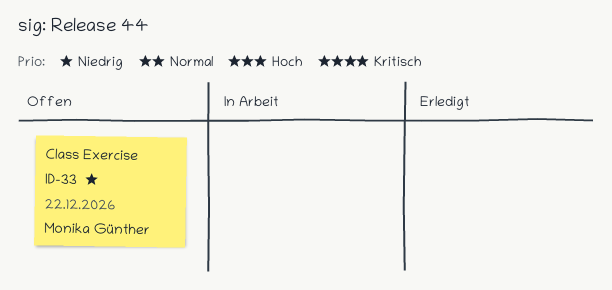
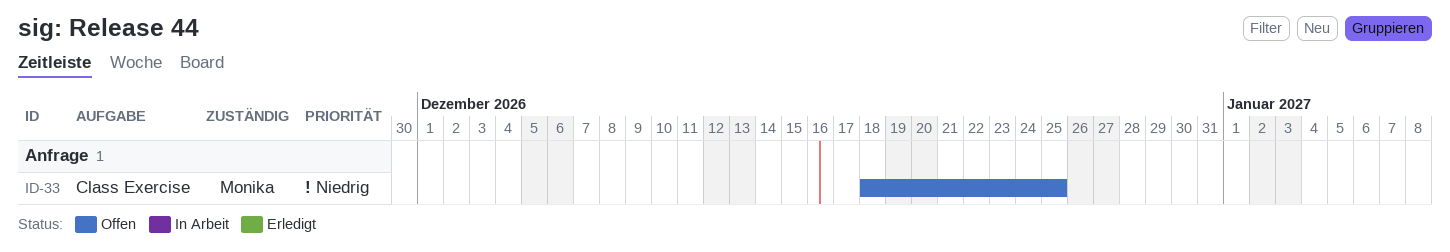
ID-33, due: Dec 22 -> Dec 25

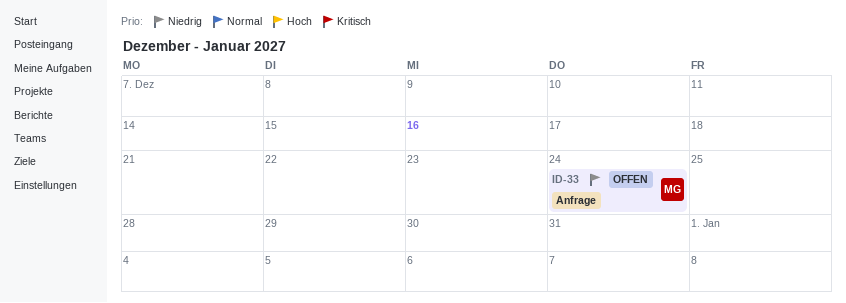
ID-33, due: Dec 25 -> Dec 24

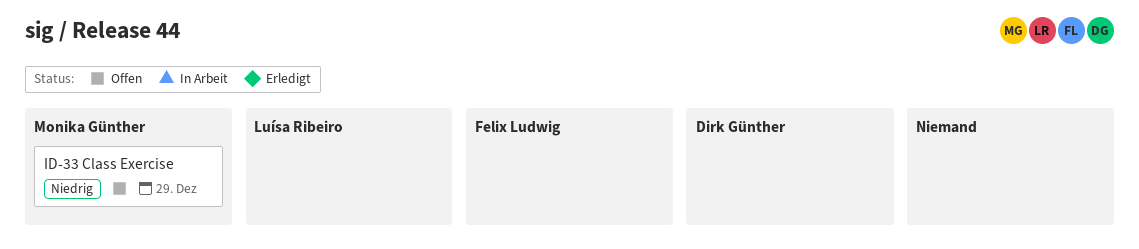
ID-33, due: Dec 24 -> Dec 29

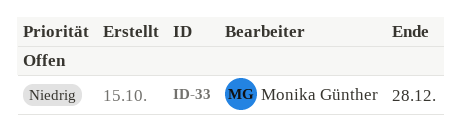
ID-33, due: Dec 29 -> Dec 28

